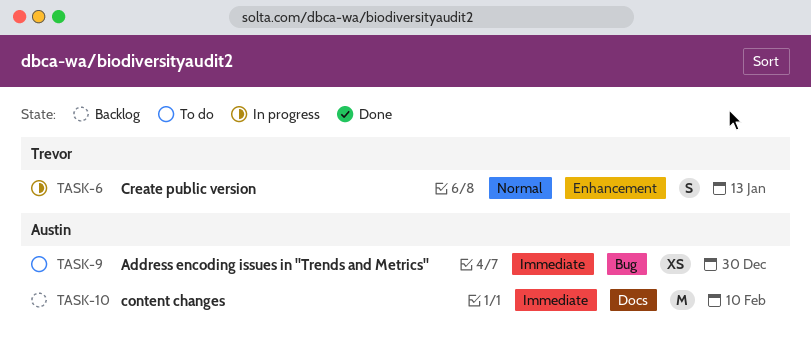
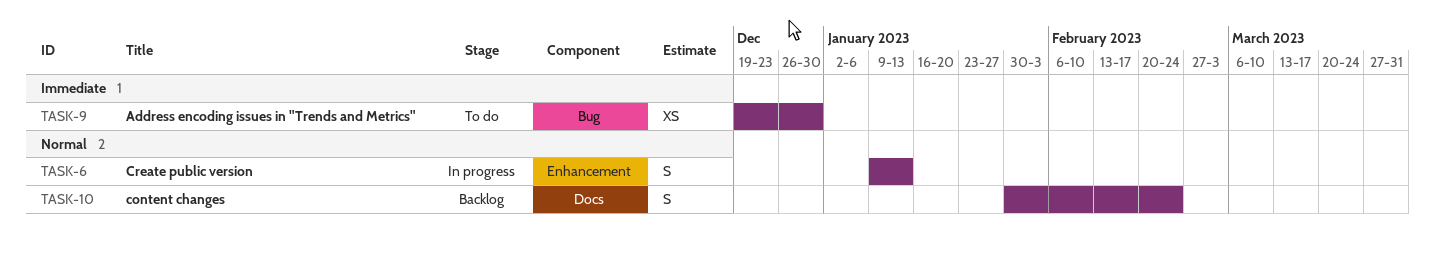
TASK-10, priority: Immediate -> Normal
TASK-10, estimate: M -> S
TASK-10, due: Feb 10 -> Feb 24

